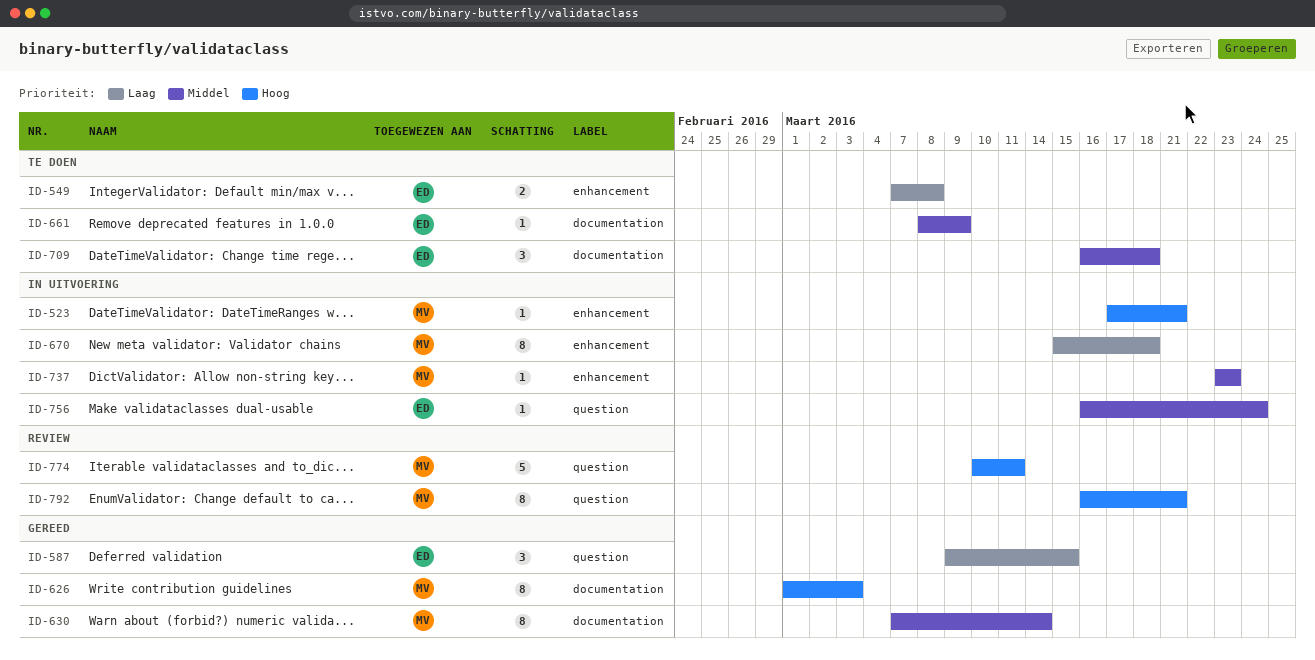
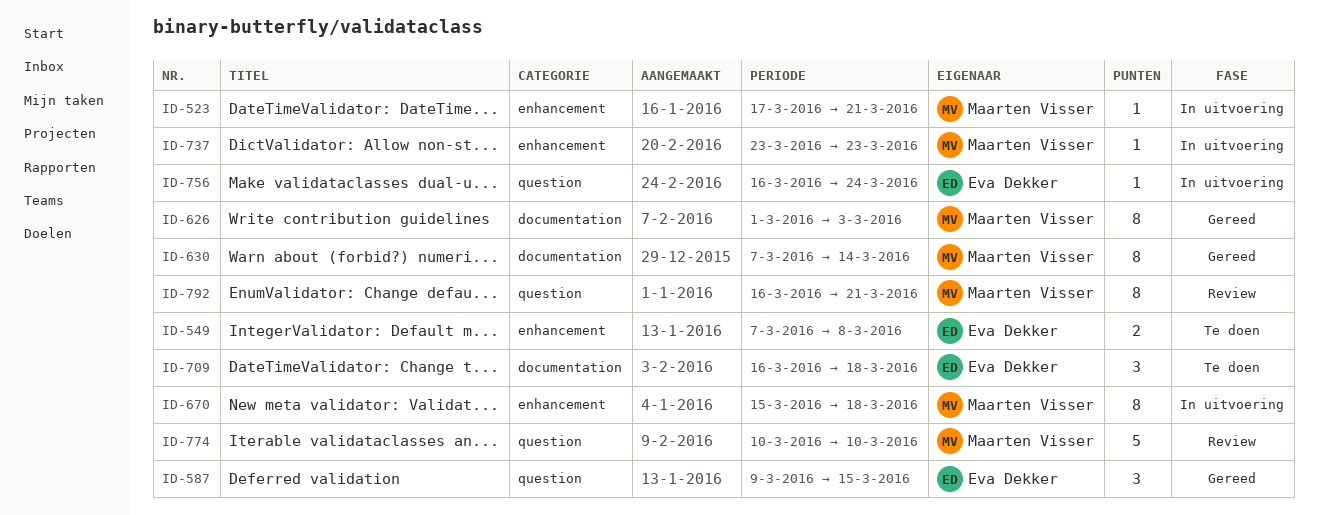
ID-661: present -> none
ID-774, due: Mar 11 -> Mar 10

